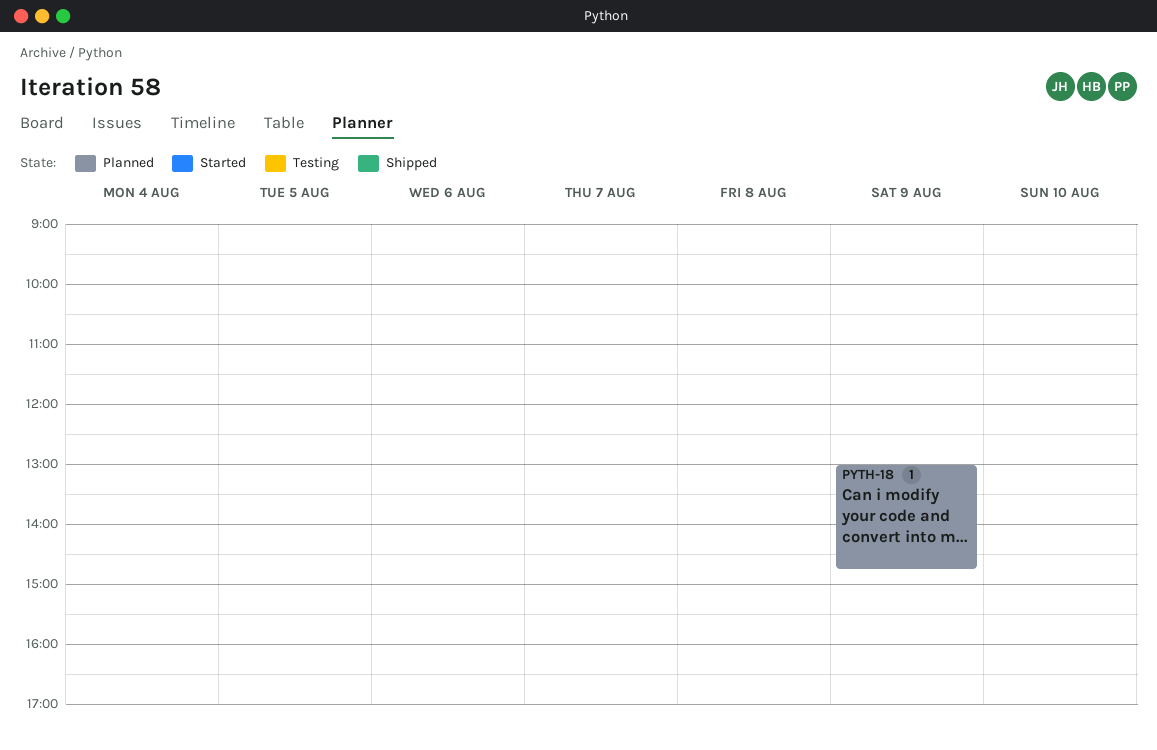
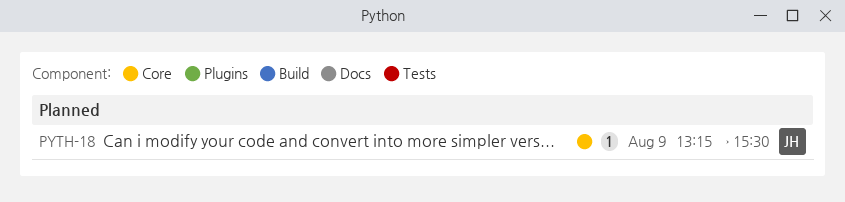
PYTH-18, begins: 13:00 -> 13:15
PYTH-18, ends: 14:45 -> 15:30

